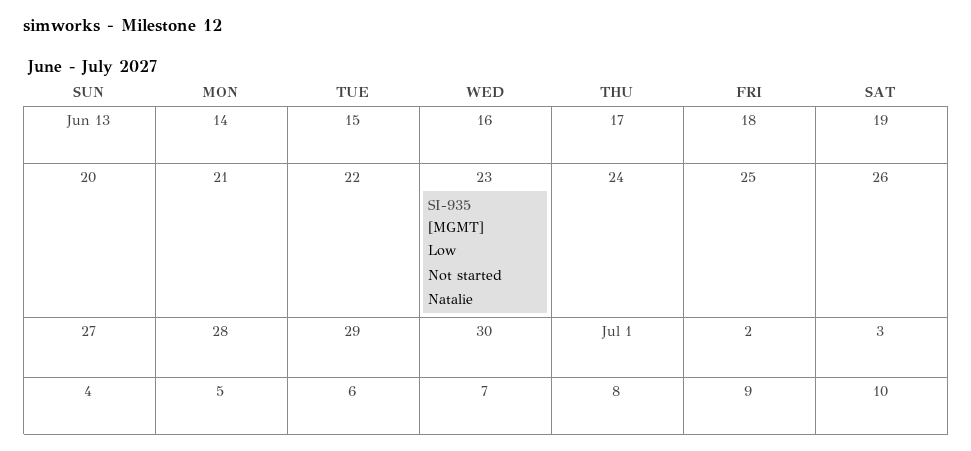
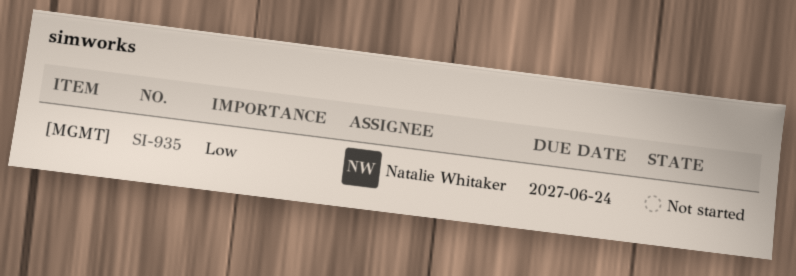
SI-935, due: Jun 23 -> Jun 24

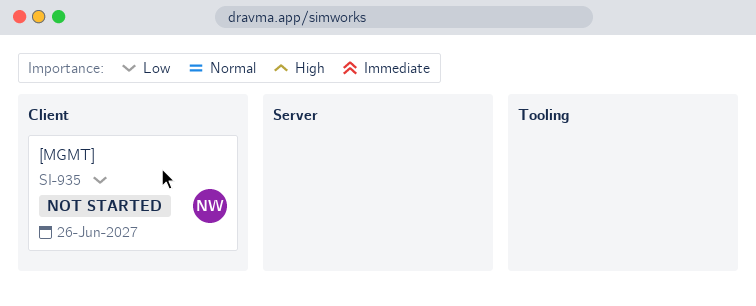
SI-935, due: Jun 24 -> Jun 26

